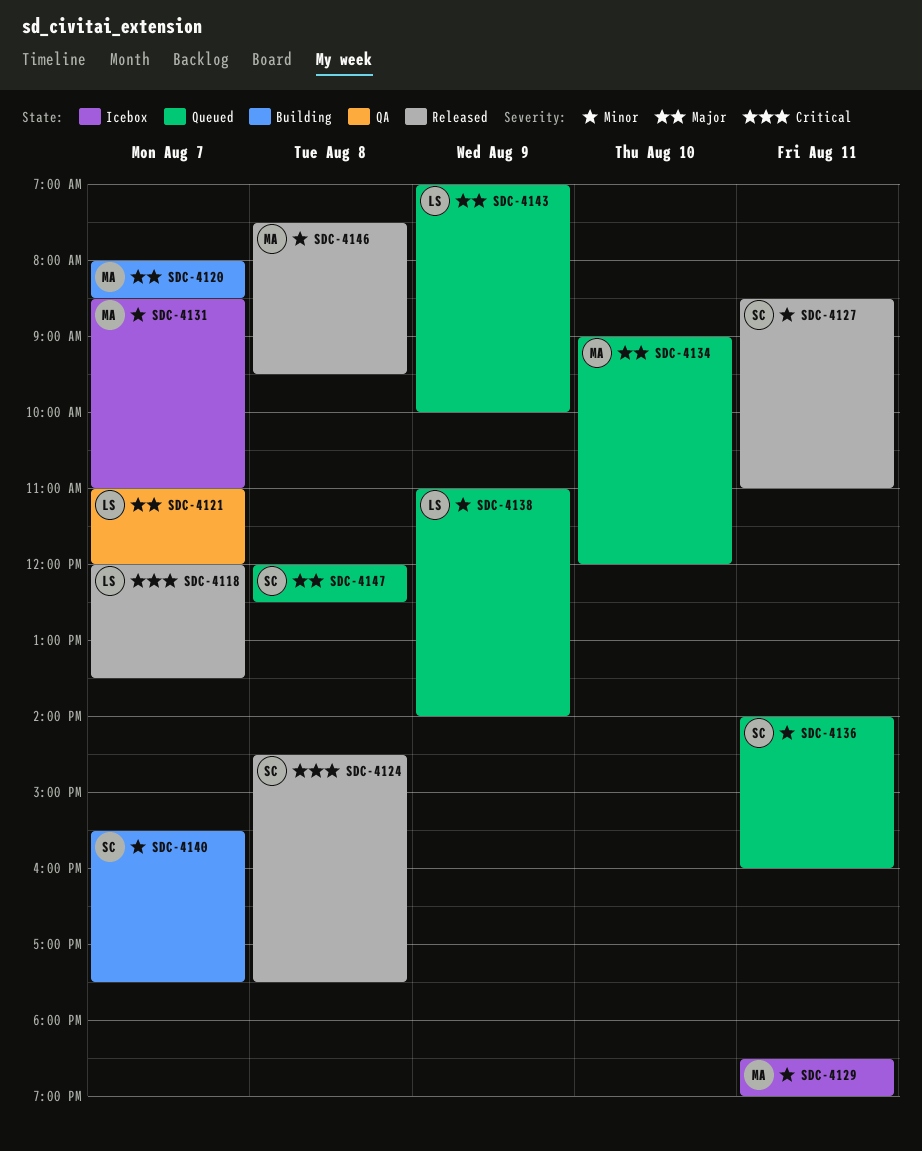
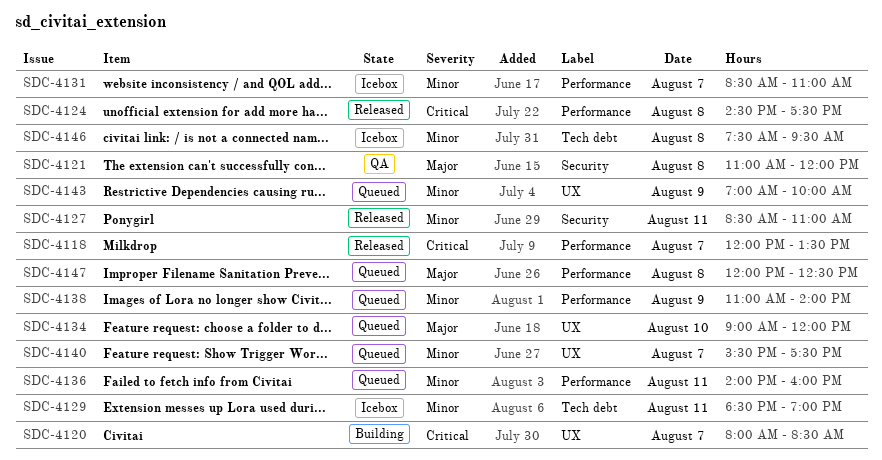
SDC-4120, priority: Major -> Critical
SDC-4121, day: Aug 7 -> Aug 8
SDC-4140, status: Building -> Queued
SDC-4143, priority: Major -> Minor
SDC-4146, status: Released -> Icebox

